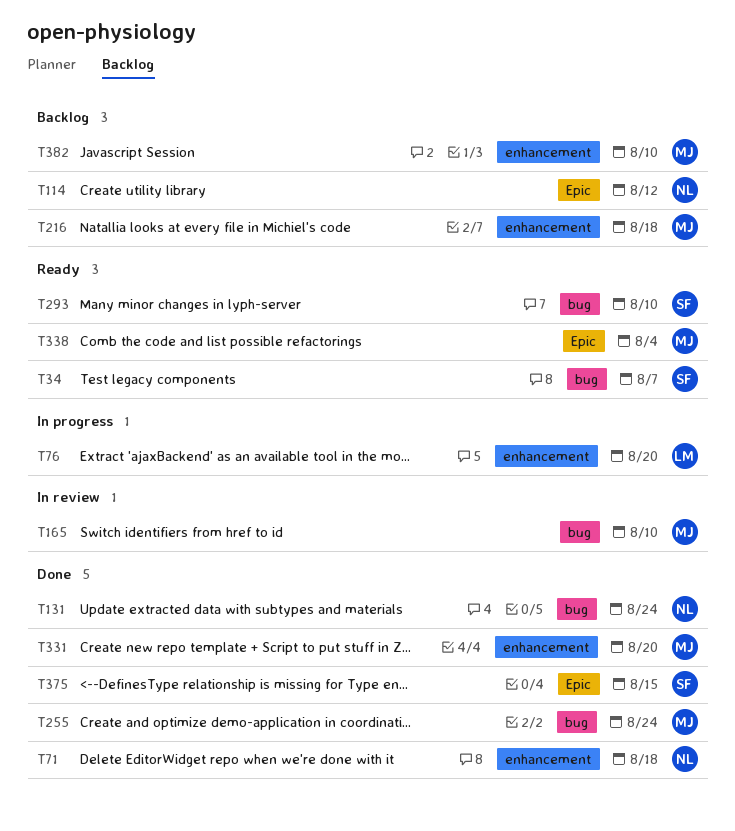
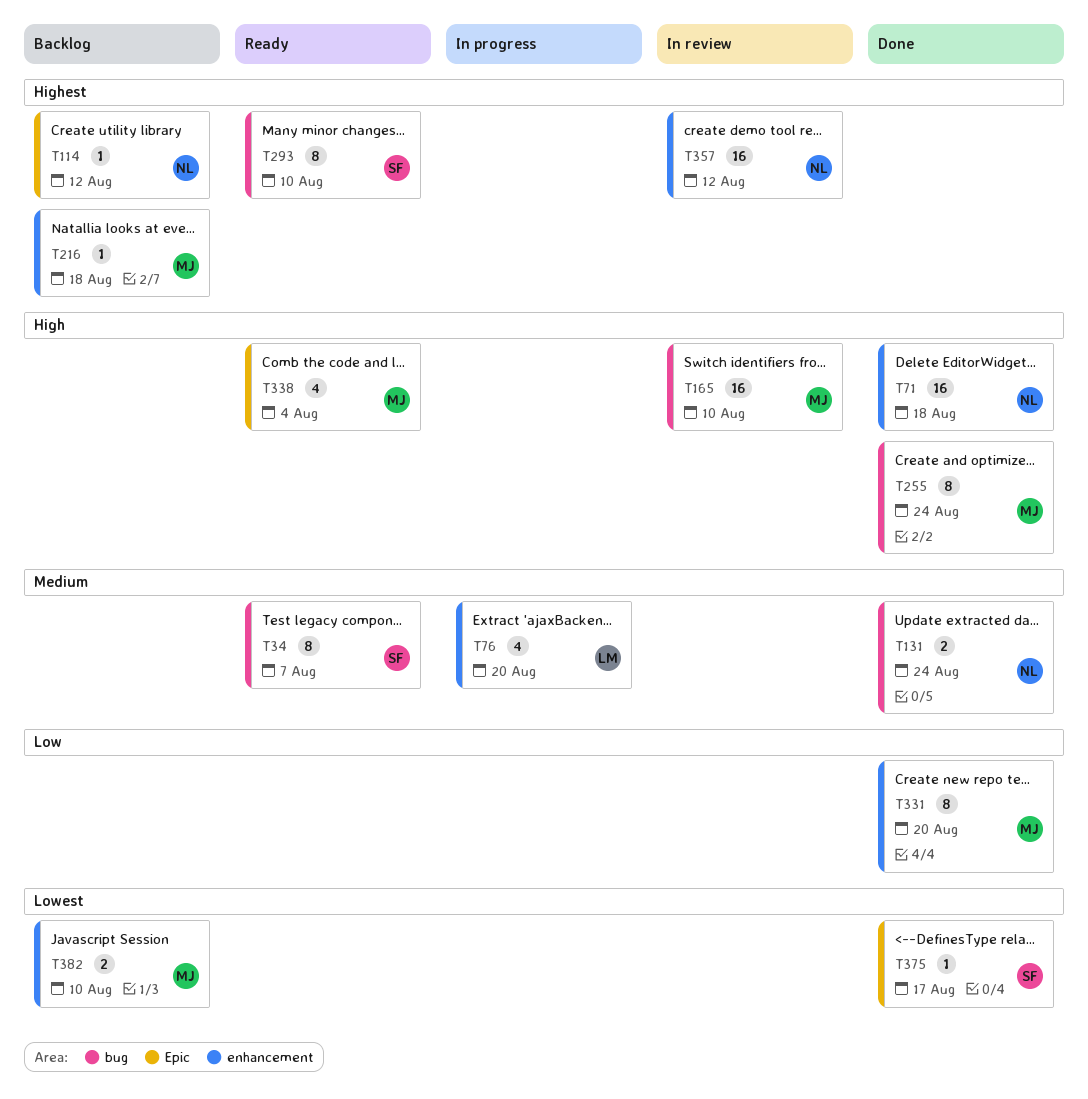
T357: none -> present
T375, due: Aug 15 -> Aug 17

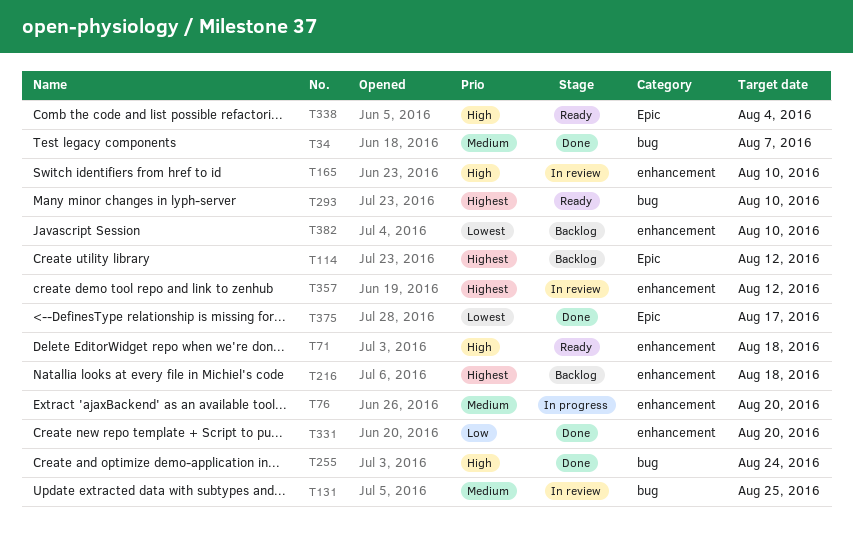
T34, status: Ready -> Done
T71, status: Done -> Ready
T131, status: Done -> In review
T131, due: Aug 24 -> Aug 25
T165, label: bug -> enhancement

